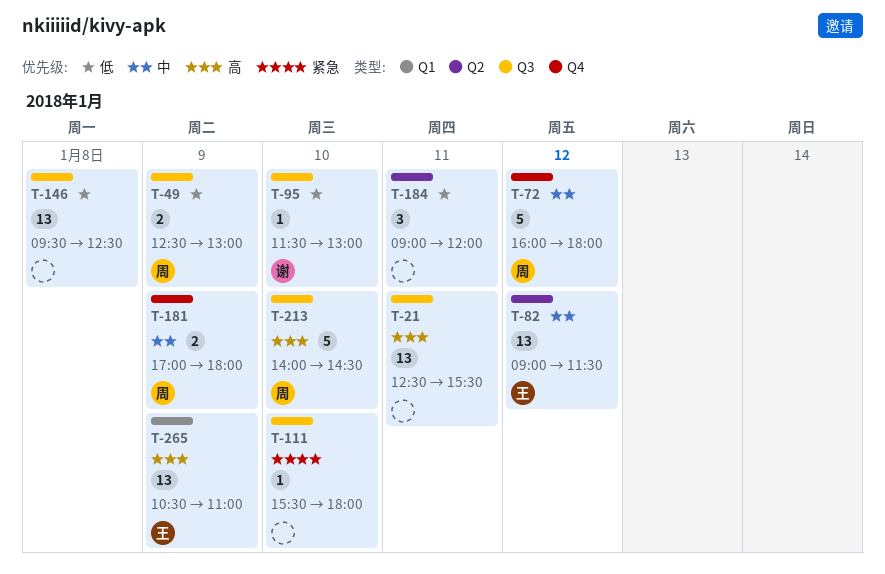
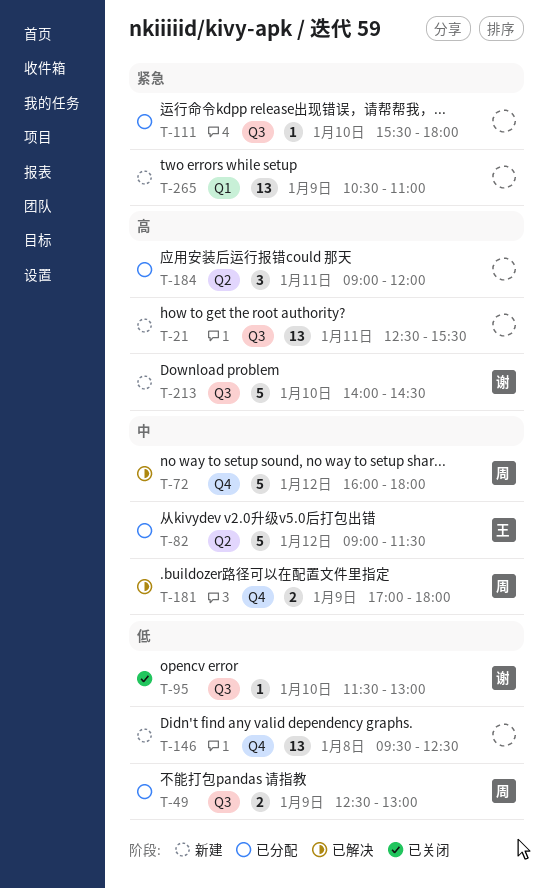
T-82, estimate: 13 -> 5
T-146, label: Q3 -> Q4
T-184, priority: 低 -> 高
T-213, owner: 周 -> 谢
T-265, owner: 王 -> none
T-265, priority: 高 -> 紧急

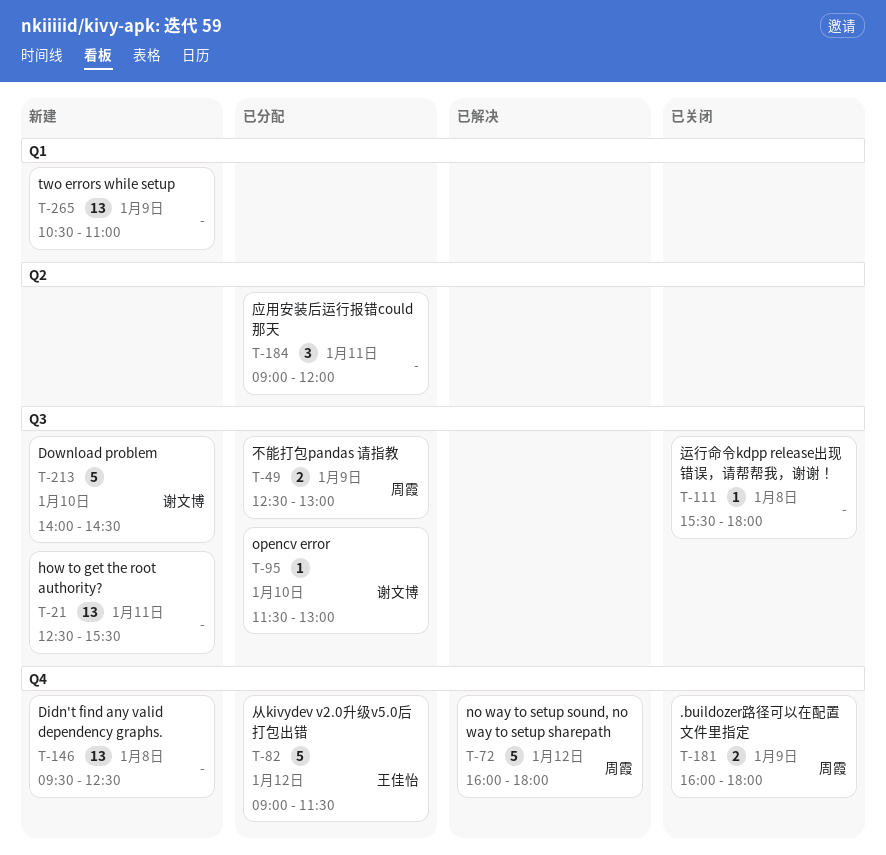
T-82, label: Q2 -> Q4
T-95, status: 已关闭 -> 已分配
T-111, status: 已分配 -> 已关闭
T-111, day: Jan 10 -> Jan 8
T-181, status: 已解决 -> 已关闭
T-181, begins: 17:00 -> 16:00

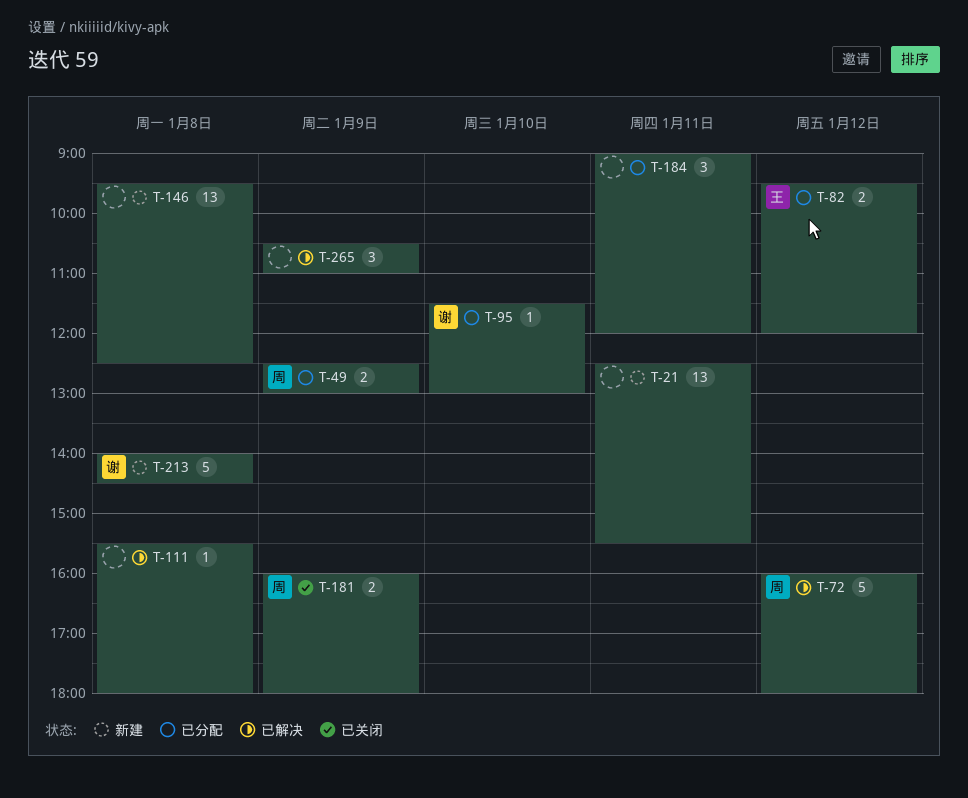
T-82, estimate: 5 -> 2
T-82, begins: 09:00 -> 09:30
T-82, ends: 11:30 -> 12:00
T-111, status: 已关闭 -> 已解决
T-213, day: Jan 10 -> Jan 8
T-265, status: 新建 -> 已解决
T-265, estimate: 13 -> 3

